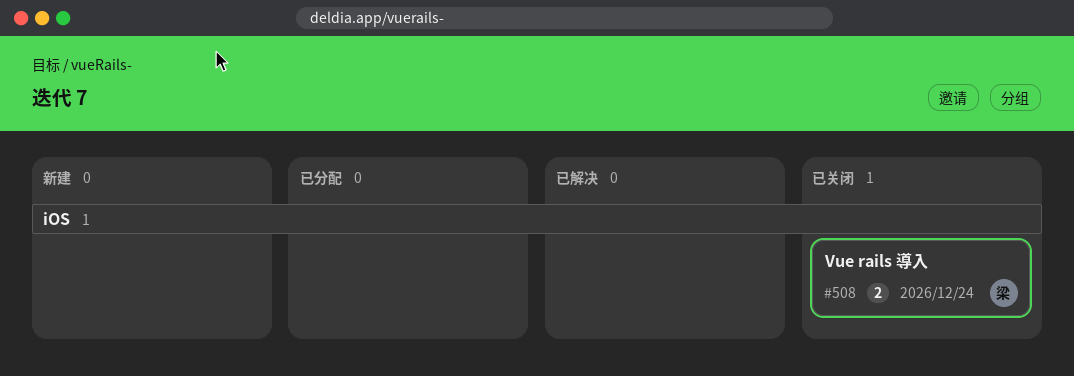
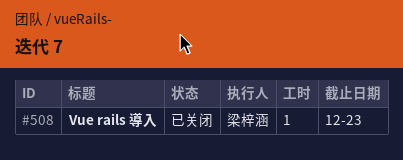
#508, estimate: 2 -> 1
#508, due: Dec 24 -> Dec 23

